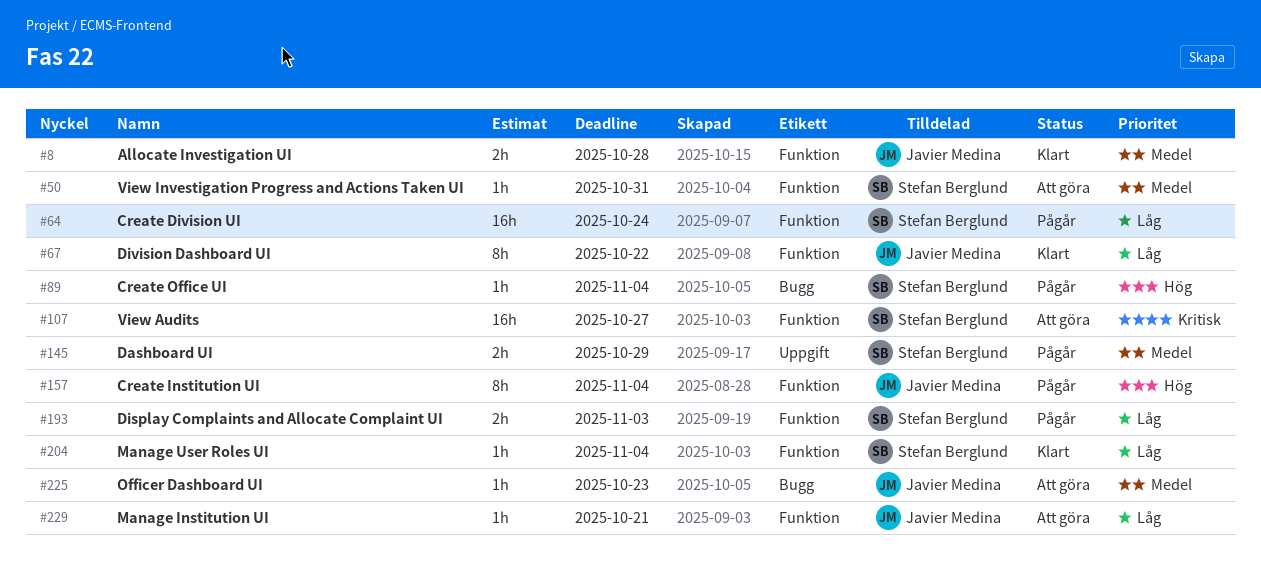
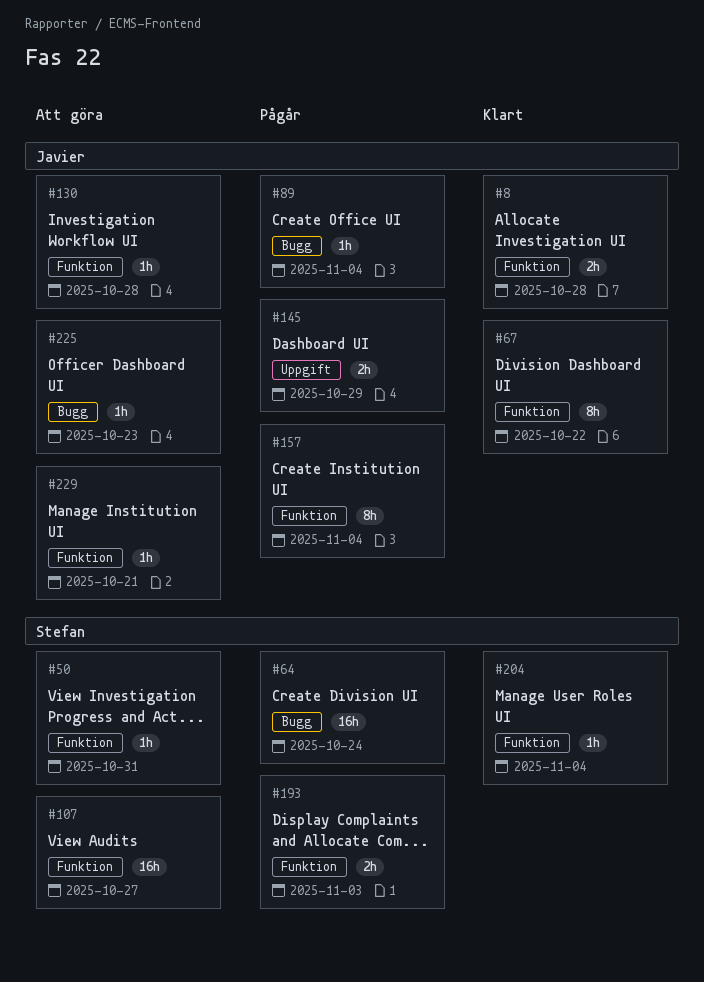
#64, label: Funktion -> Bugg
#89, owner: Stefan Berglund -> Javier Medina
#130: none -> present
#145, owner: Stefan Berglund -> Javier Medina

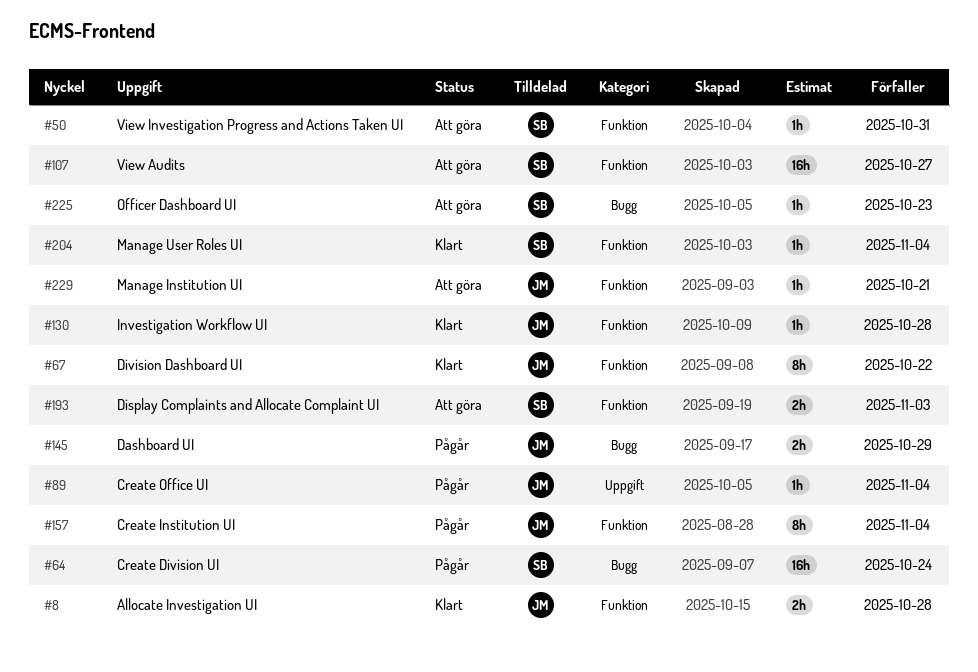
#89, label: Bugg -> Uppgift
#130, status: Att göra -> Klart
#145, label: Uppgift -> Bugg
#193, status: Pågår -> Att göra
#225, owner: Javier -> Stefan

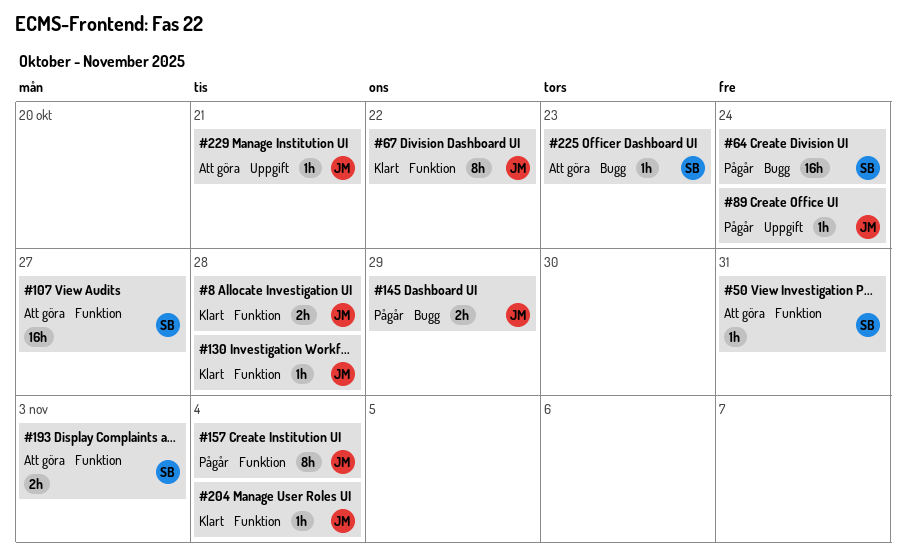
#89, due: Nov 4 -> Oct 24
#204, owner: SB -> JM
#229, label: Funktion -> Uppgift

